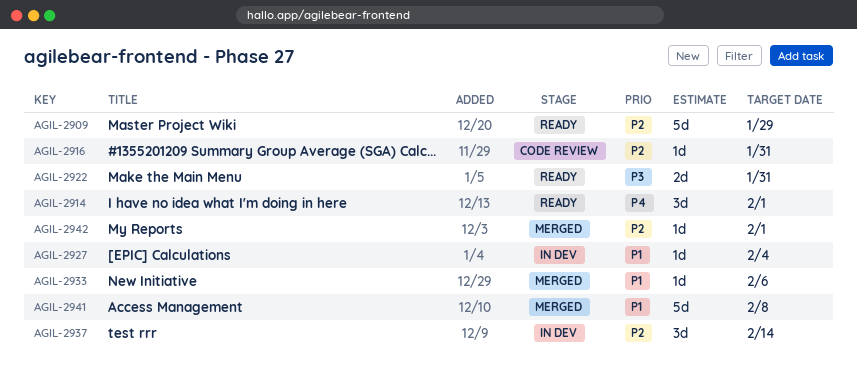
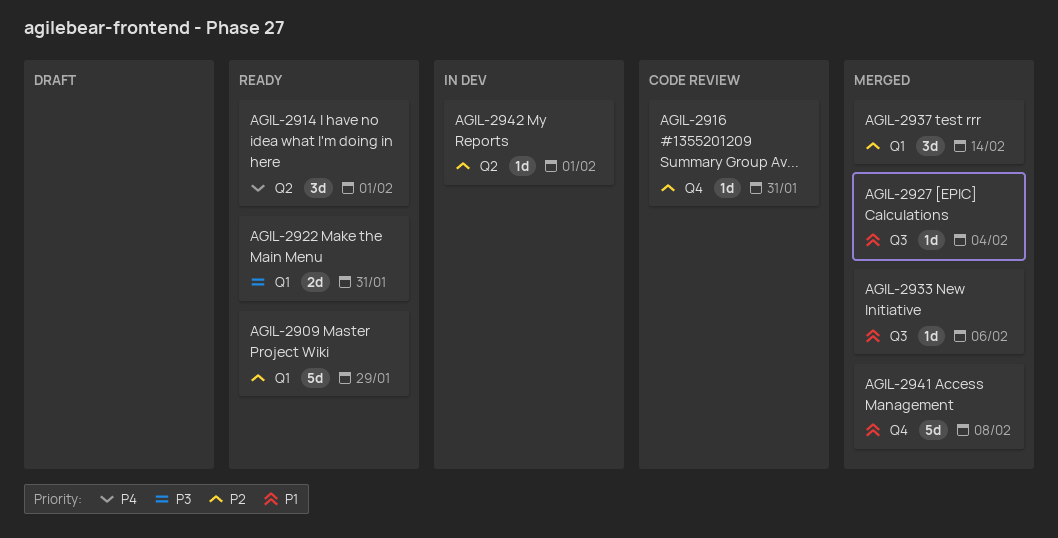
AGIL-2927, status: In dev -> Merged
AGIL-2937, status: In dev -> Merged
AGIL-2942, status: Merged -> In dev

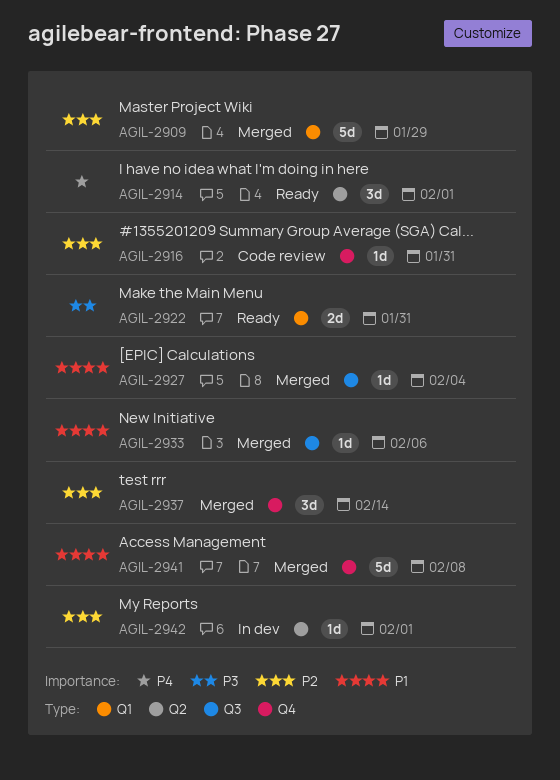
AGIL-2909, status: Ready -> Merged
AGIL-2937, label: Q1 -> Q4

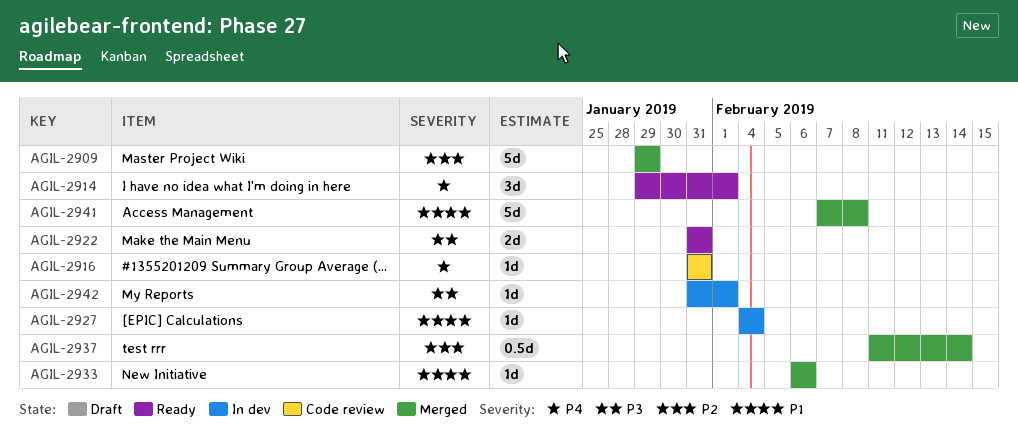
AGIL-2916, priority: P2 -> P4
AGIL-2927, status: Merged -> In dev
AGIL-2937, estimate: 3d -> 0.5d
AGIL-2942, priority: P2 -> P3

